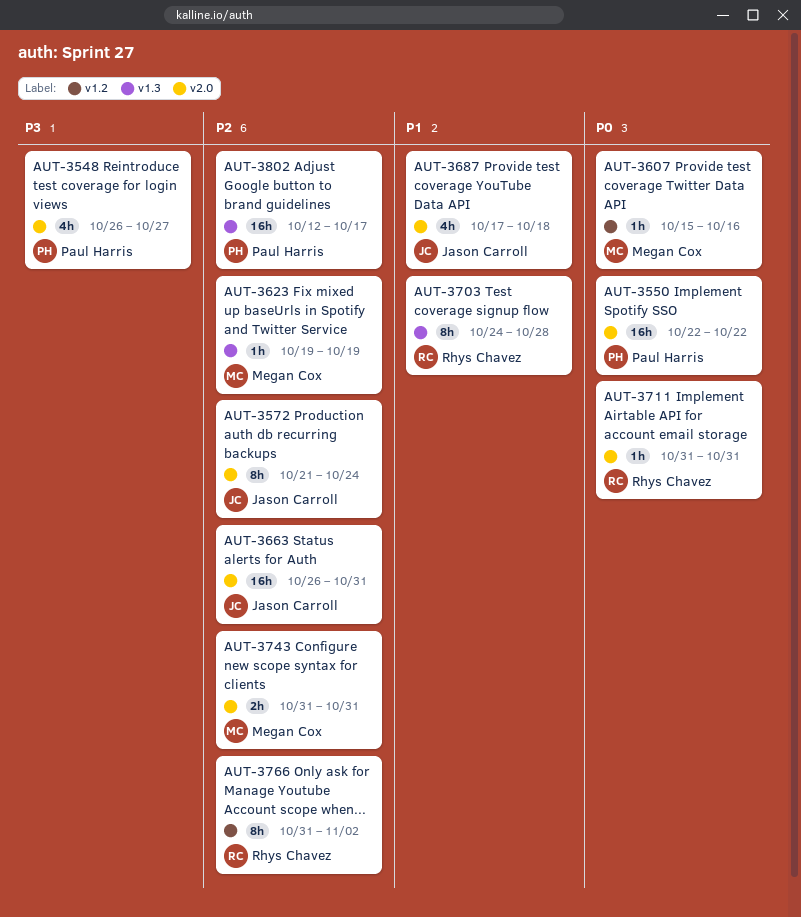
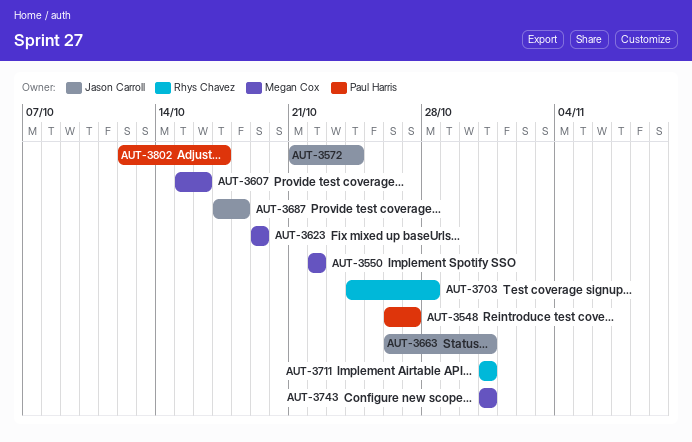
AUT-3550, owner: Paul Harris -> Megan Cox
AUT-3766: present -> none

